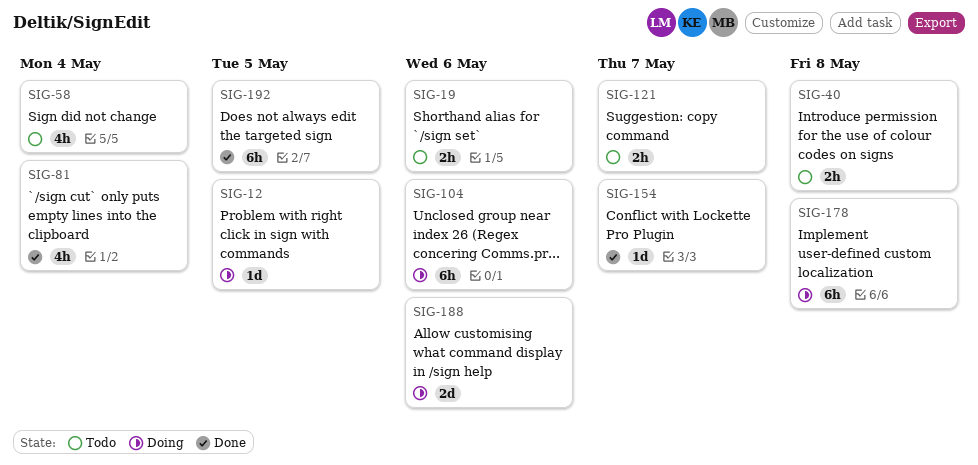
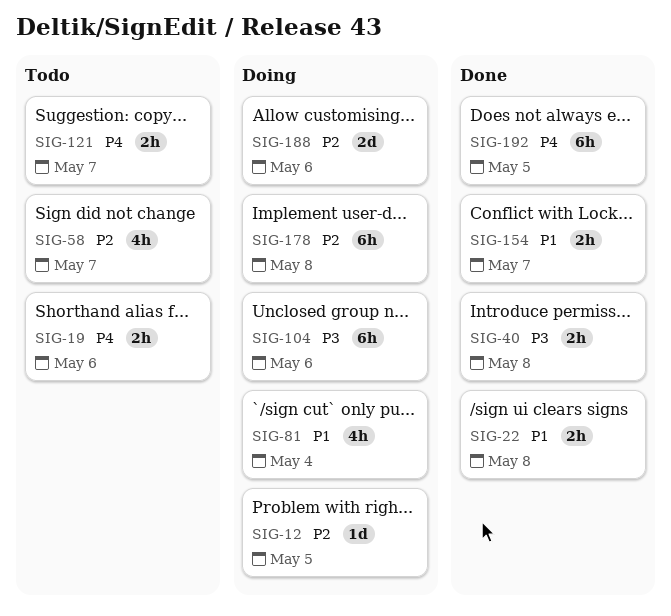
SIG-22: none -> present
SIG-40, status: Todo -> Done
SIG-58, due: May 4 -> May 7
SIG-81, status: Done -> Doing
SIG-154, estimate: 1d -> 2h

